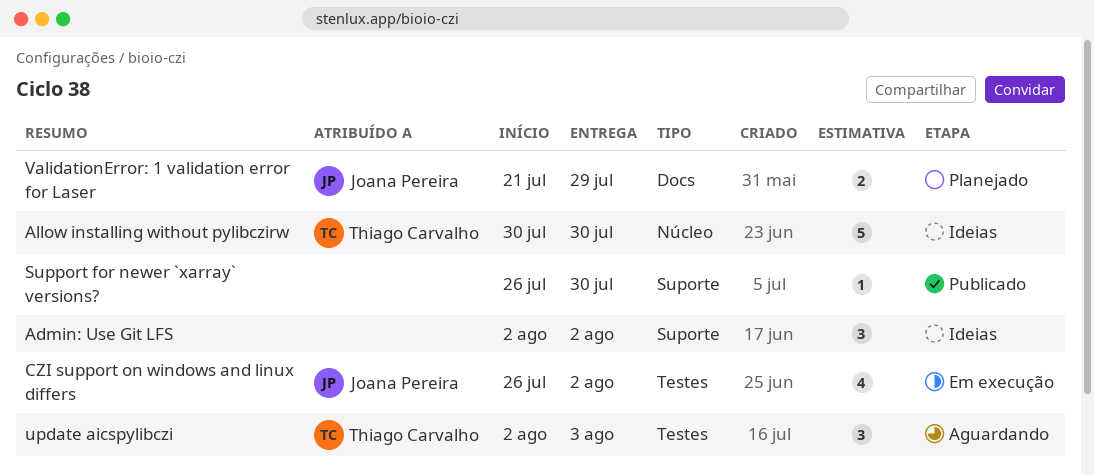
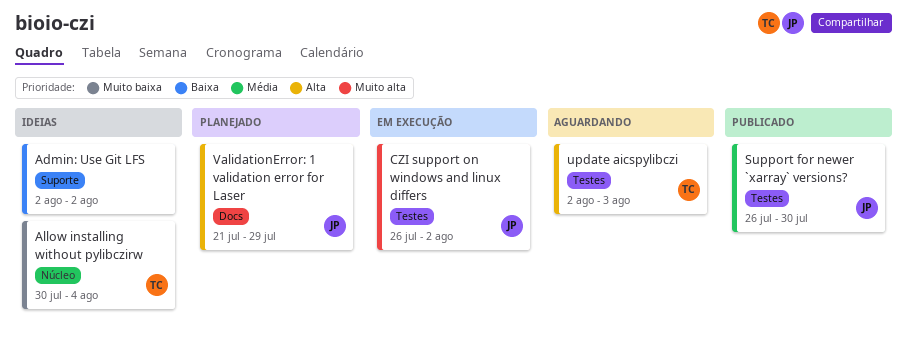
Allow installing without pylibczirw, due: Jul 30 -> Aug 4
Support for newer `xarray` versions?, owner: none -> Joana Pereira
Support for newer `xarray` versions?, label: Suporte -> Testes

